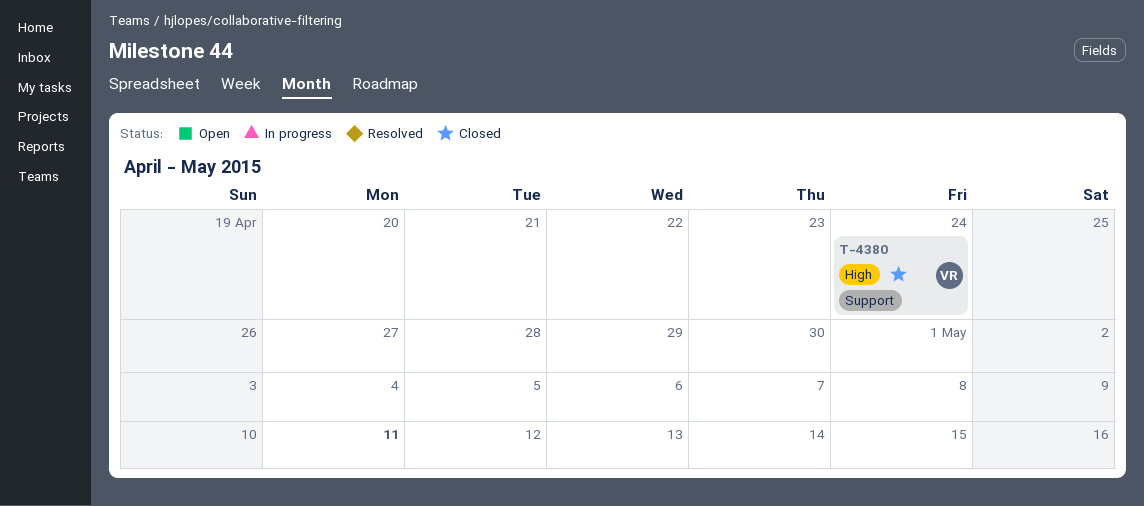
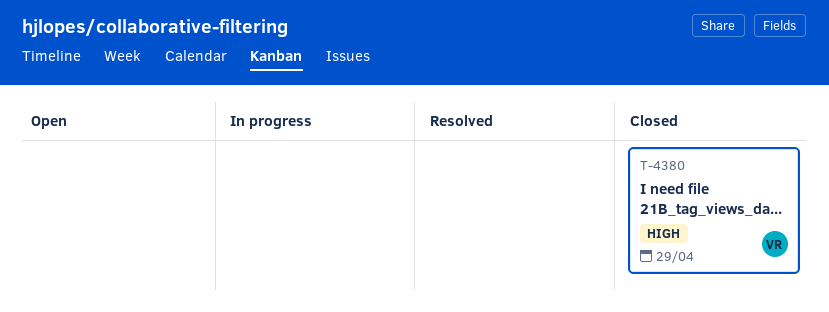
T-4380, due: Apr 24 -> Apr 29

